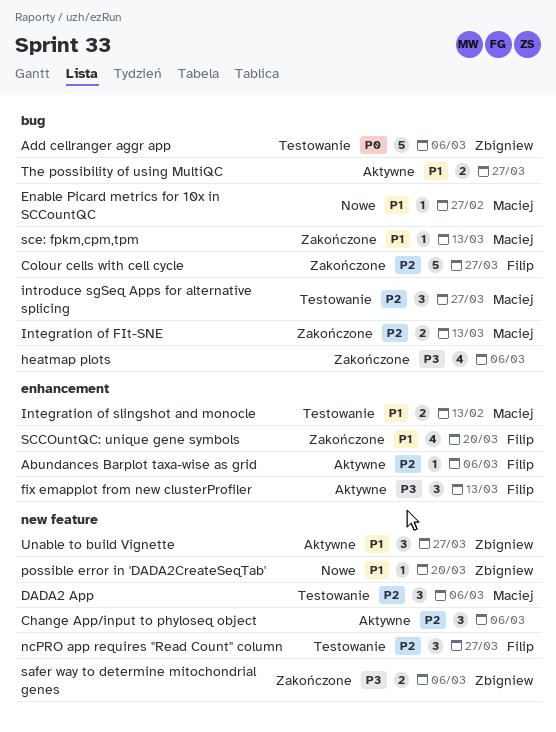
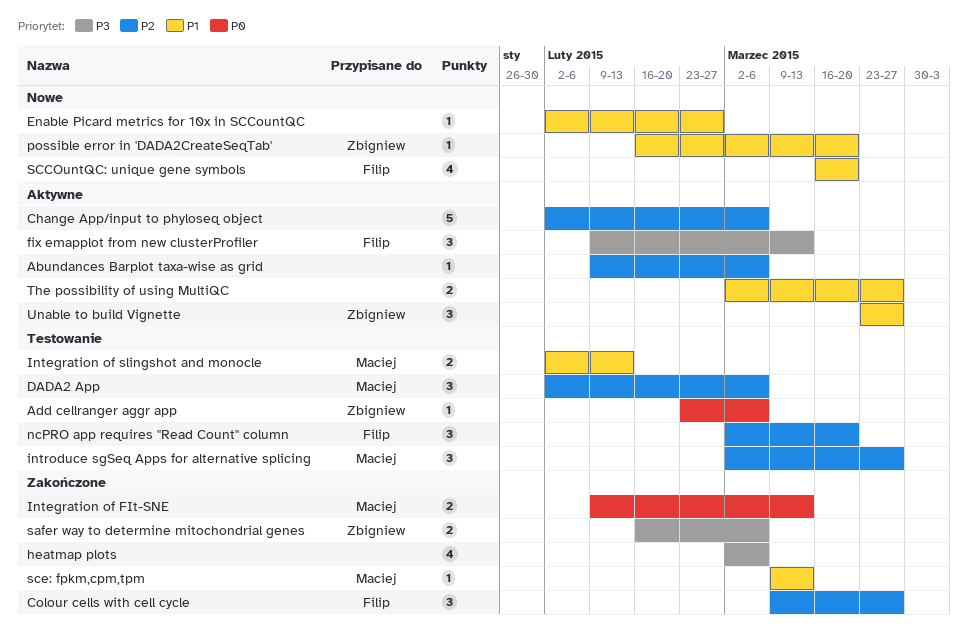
Abundances Barplot taxa-wise as grid, owner: Filip -> none
Add cellranger aggr app, estimate: 5 -> 1
Change App/input to phyloseq object, estimate: 3 -> 5
Colour cells with cell cycle, estimate: 5 -> 3
Enable Picard metrics for 10x in SCCountQC, owner: Maciej -> none
Integration of FIt-SNE, priority: P2 -> P0
ncPRO app requires "Read Count" column, due: Mar 27 -> Mar 20
SCCOuntQC: unique gene symbols, status: Zakończone -> Nowe

